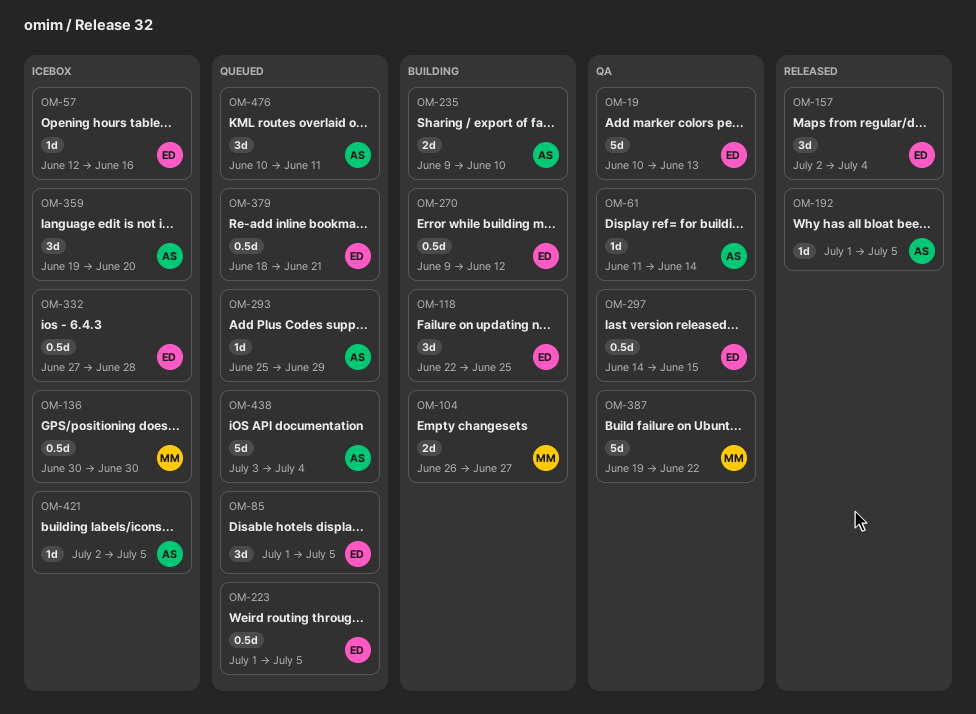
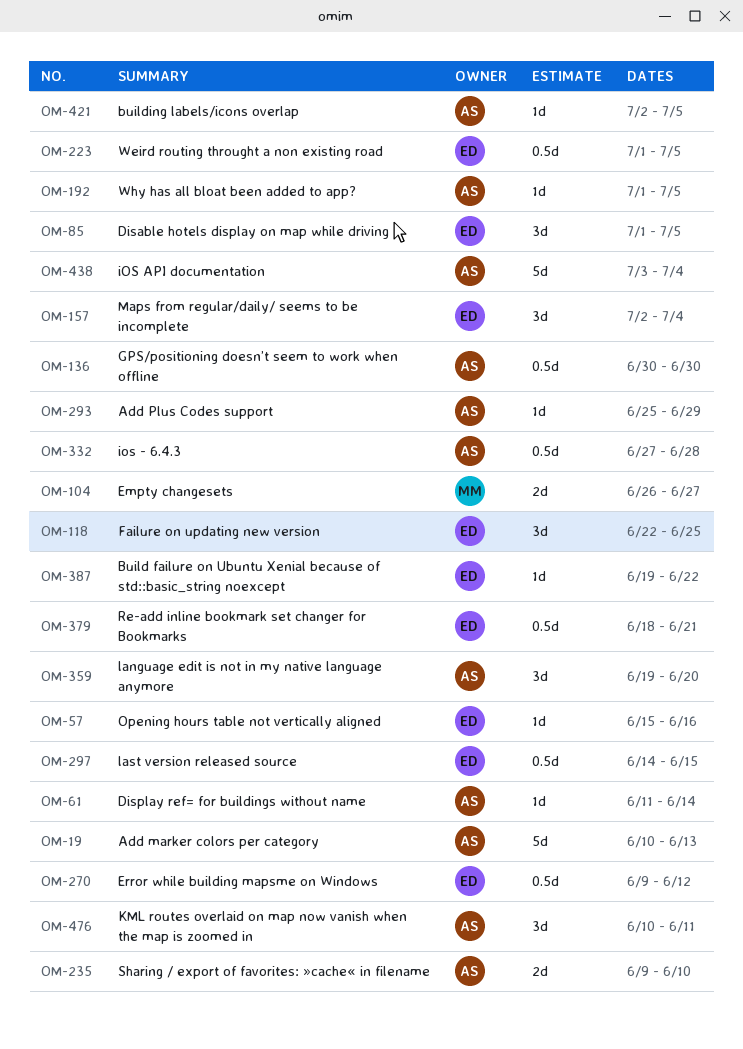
OM-19, owner: ED -> AS
OM-57, start: Jun 12 -> Jun 15
OM-136, owner: MM -> AS
OM-332, owner: ED -> AS
OM-387, owner: MM -> ED
OM-387, estimate: 5d -> 1d

